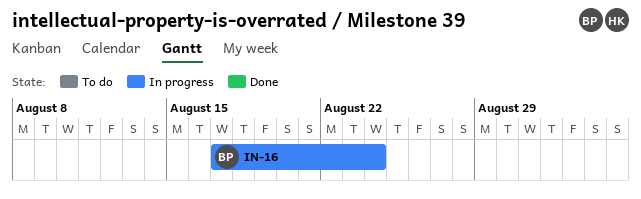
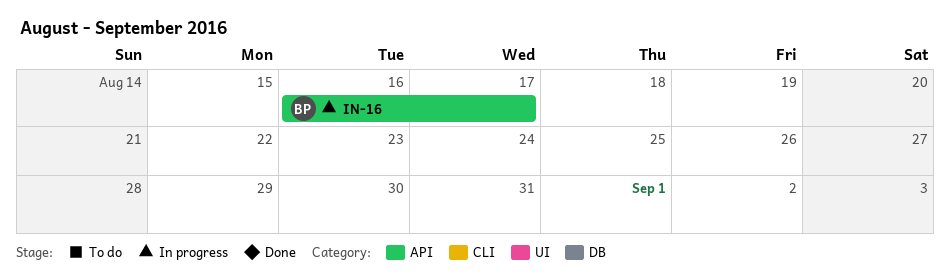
IN-16, start: Aug 17 -> Aug 16
IN-16, due: Aug 24 -> Aug 17

